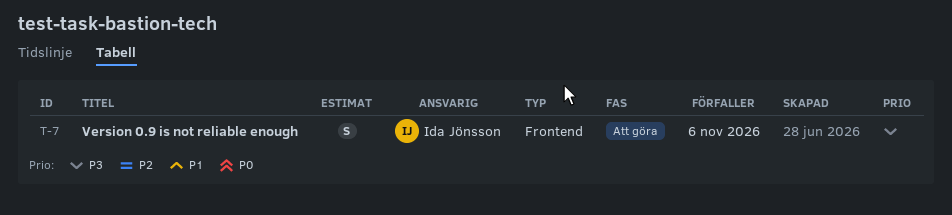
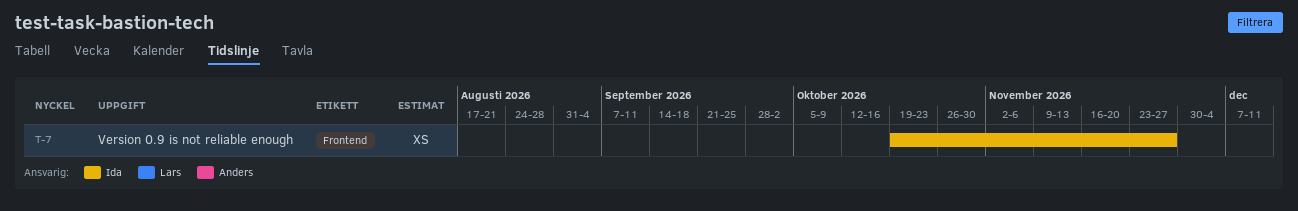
T-7, estimate: S -> XS
T-7, due: Nov 6 -> Nov 27

